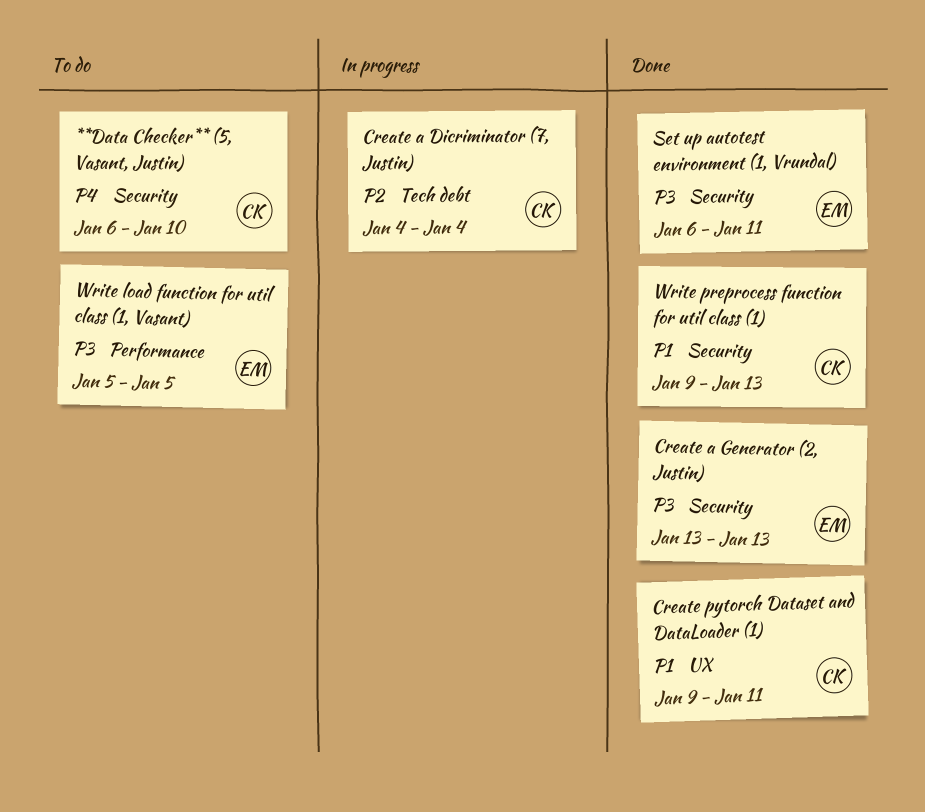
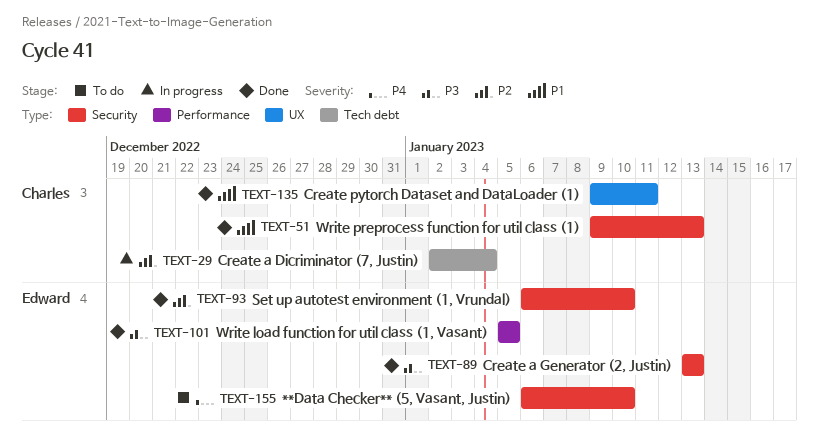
**Data Checker** (5, Vasant, Justin), owner: Charles -> Edward
Create a Dicriminator (7, Justin), start: Jan 4 -> Jan 2
Set up autotest environment (1, Vrundal), priority: P3 -> P2
Set up autotest environment (1, Vrundal), due: Jan 11 -> Jan 10
Write load function for util class (1, Vasant), status: To do -> Done

